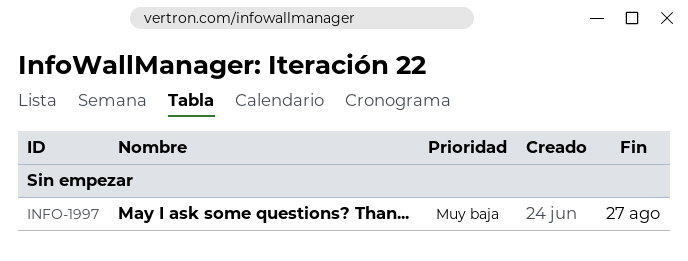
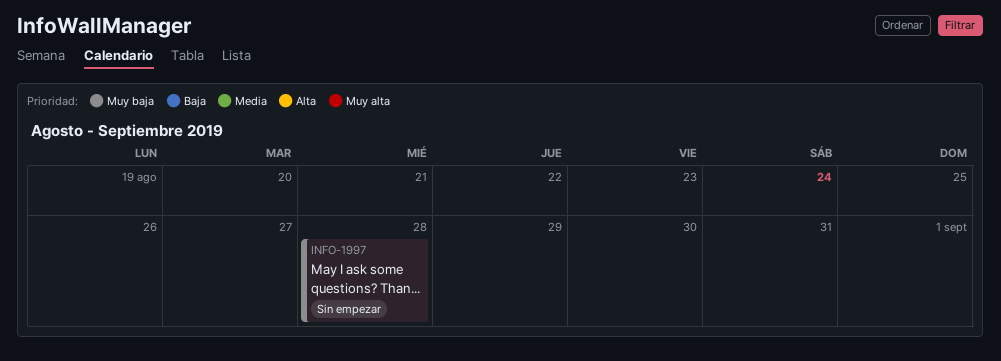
INFO-1997, due: Aug 27 -> Aug 28

